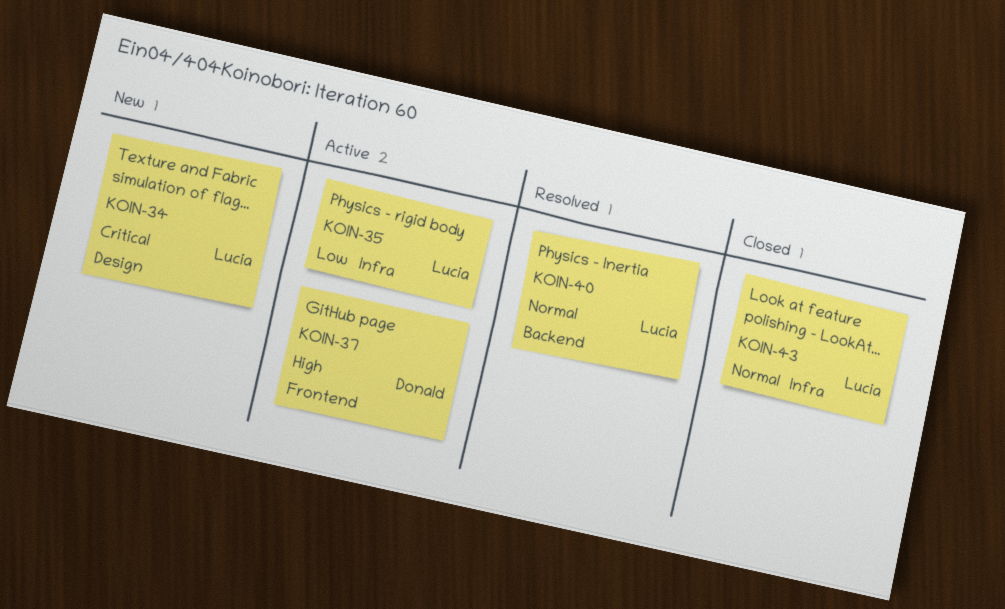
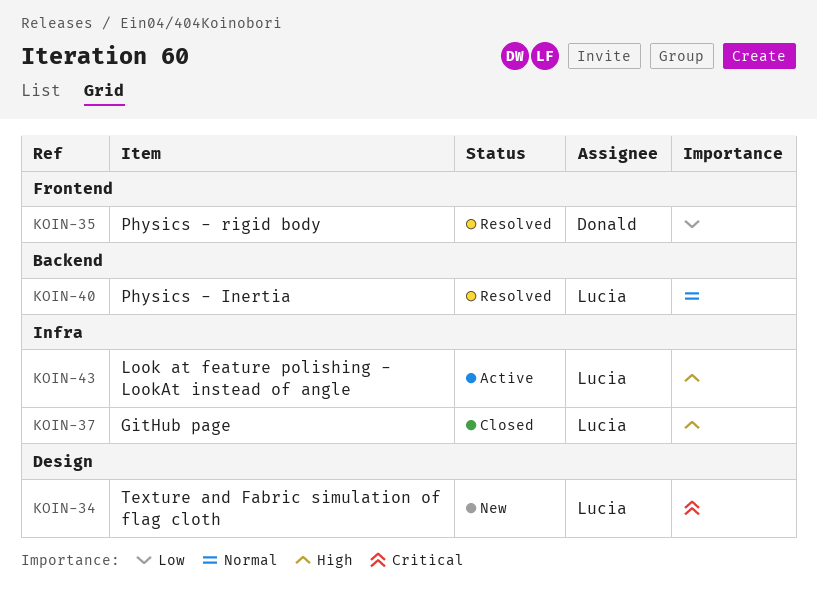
KOIN-35, status: Active -> Resolved
KOIN-35, owner: Lucia -> Donald
KOIN-35, label: Infra -> Frontend
KOIN-37, status: Active -> Closed
KOIN-37, owner: Donald -> Lucia
KOIN-37, label: Frontend -> Infra
KOIN-43, status: Closed -> Active
KOIN-43, priority: Normal -> High

